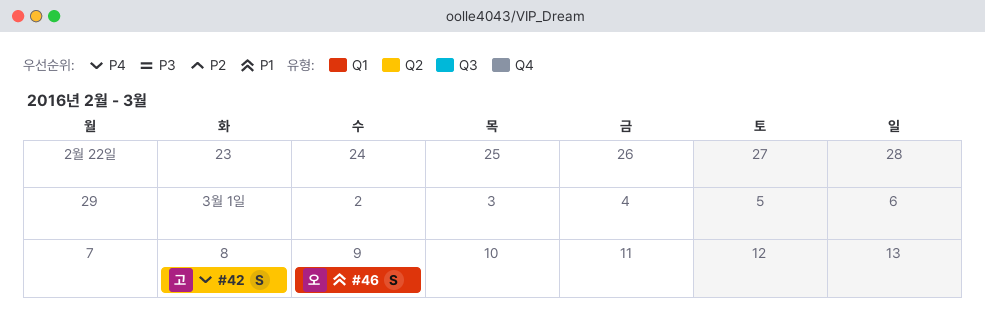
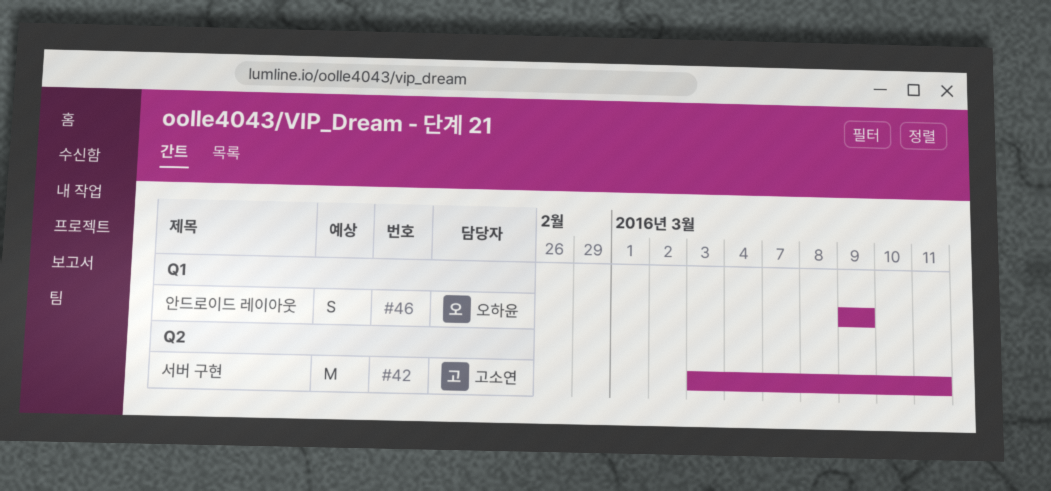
#42, estimate: S -> M
#42, start: Mar 8 -> Mar 3
#42, due: Mar 8 -> Mar 11

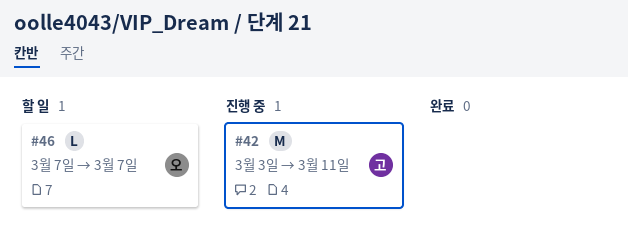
#46, estimate: S -> L
#46, start: Mar 9 -> Mar 7
#46, due: Mar 9 -> Mar 7

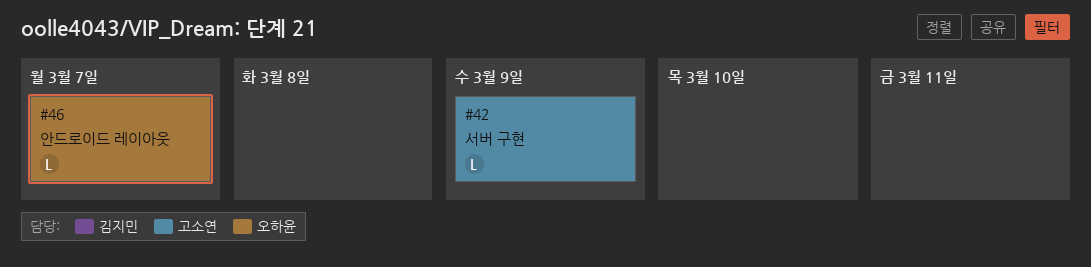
#42, estimate: M -> L
#42, due: Mar 11 -> Mar 9

